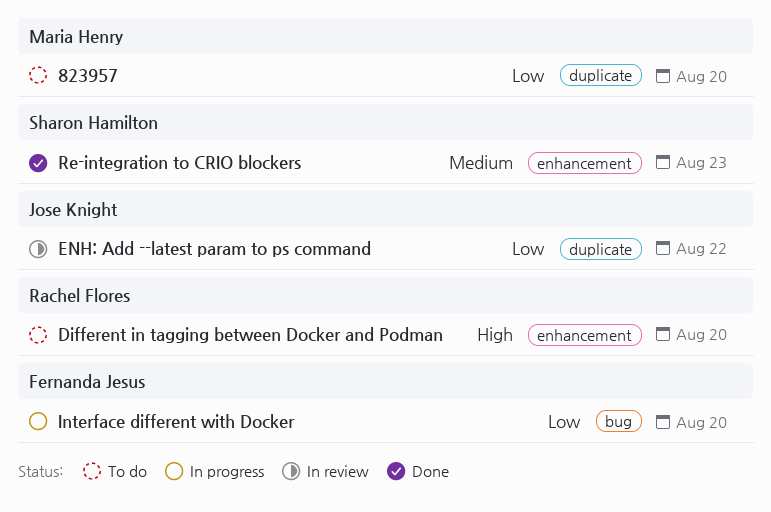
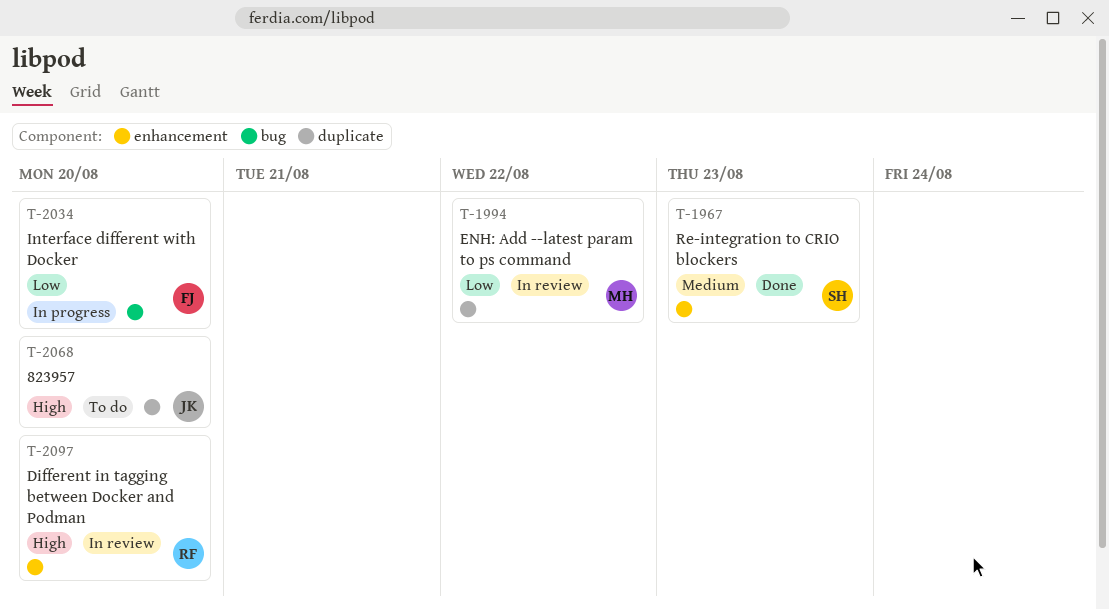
823957, owner: Maria Henry -> Jose Knight
823957, priority: Low -> High
Different in tagging between Docker and Podman, status: To do -> In review
ENH: Add --latest param to ps command, owner: Jose Knight -> Maria Henry

